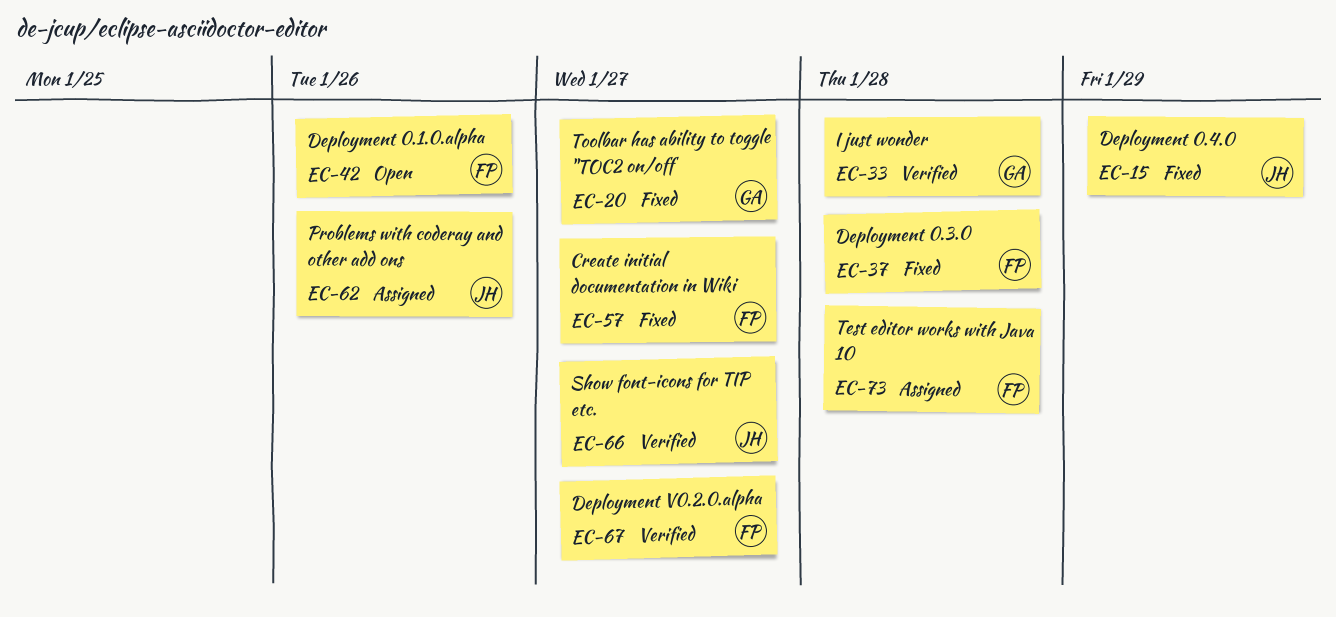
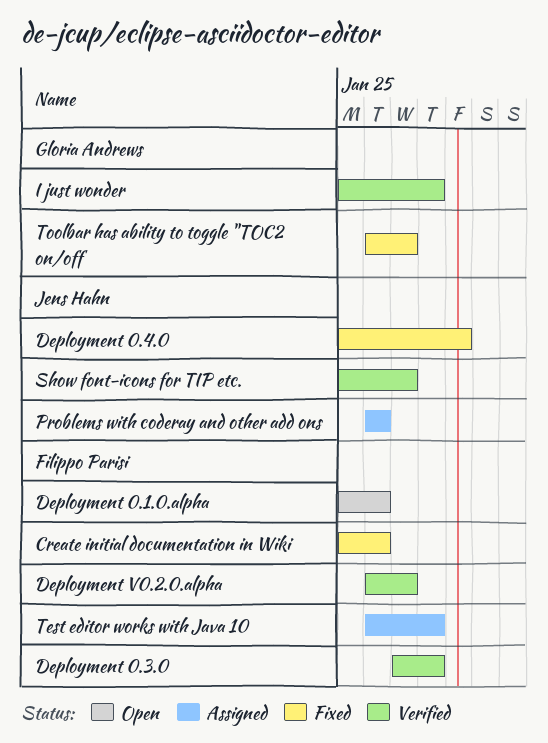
Create initial documentation in Wiki, due: Jan 27 -> Jan 26
Deployment 0.3.0, status: Fixed -> Verified

